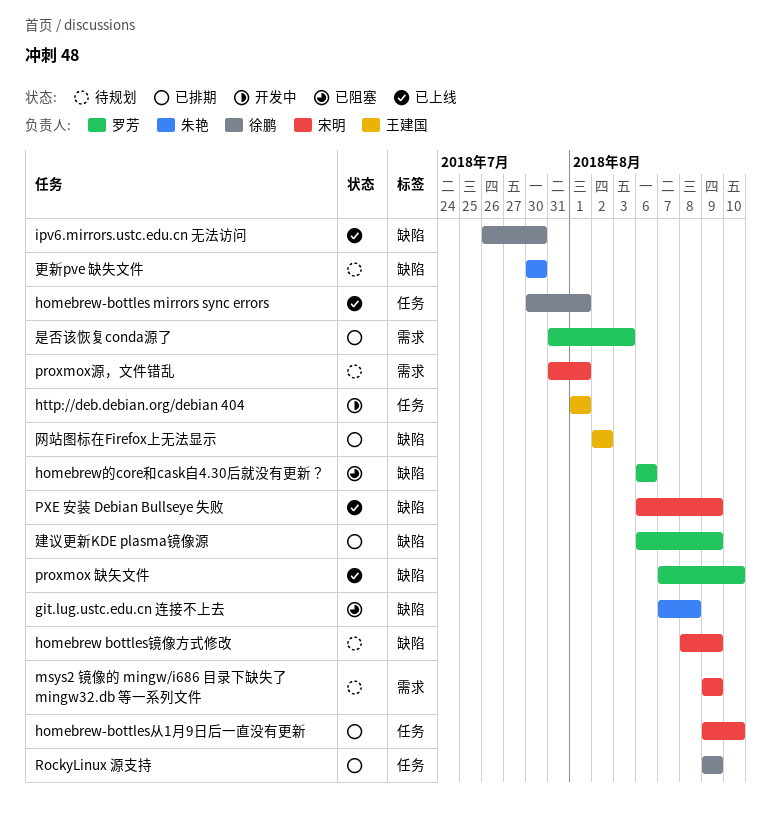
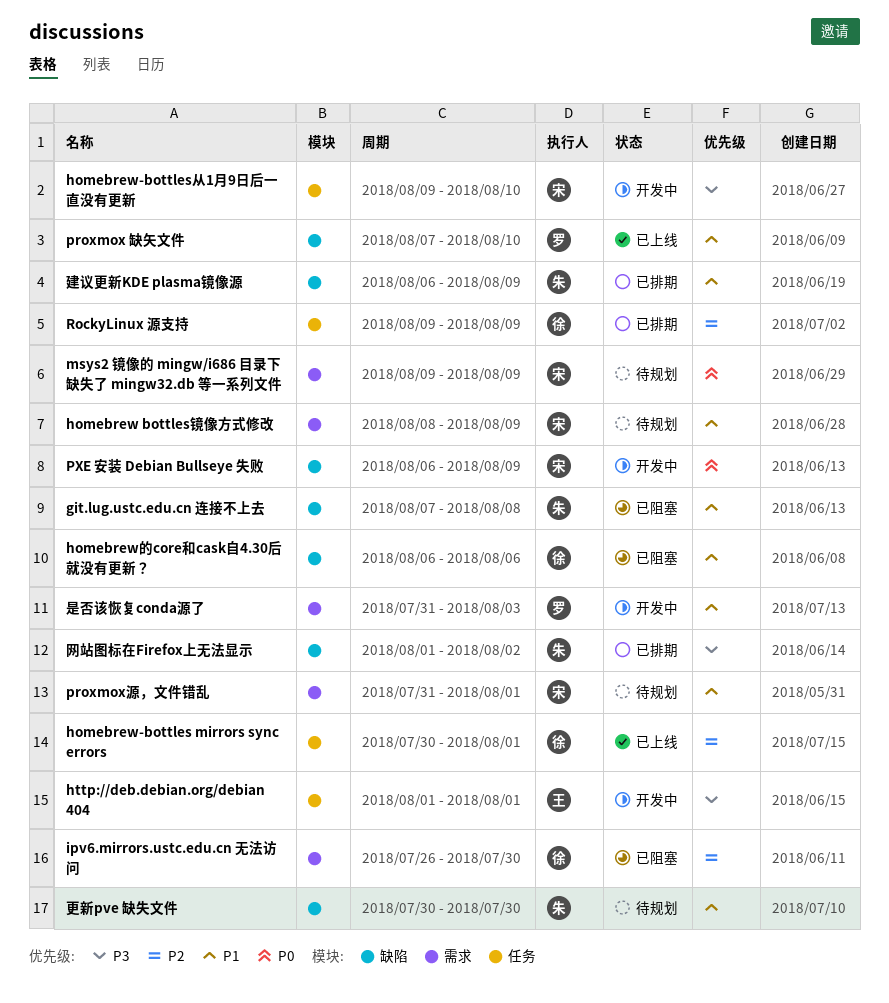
homebrew bottles镜像方式修改, label: 缺陷 -> 需求
homebrew-bottles从1月9日后一直没有更新, status: 已排期 -> 开发中
homebrew的core和cask自4.30后就没有更新？, owner: 罗芳 -> 徐鹏
ipv6.mirrors.ustc.edu.cn 无法访问, status: 已上线 -> 已阻塞
ipv6.mirrors.ustc.edu.cn 无法访问, label: 缺陷 -> 需求
PXE 安装 Debian Bullseye 失败, status: 已上线 -> 开发中
建议更新KDE plasma镜像源, owner: 罗芳 -> 朱艳
是否该恢复conda源了, status: 已排期 -> 开发中
网站图标在Firefox上无法显示, owner: 王建国 -> 朱艳
网站图标在Firefox上无法显示, start: Aug 2 -> Aug 1

